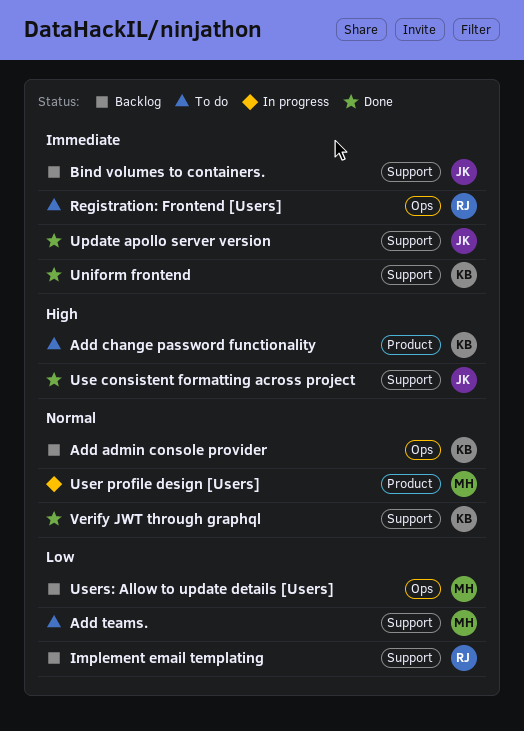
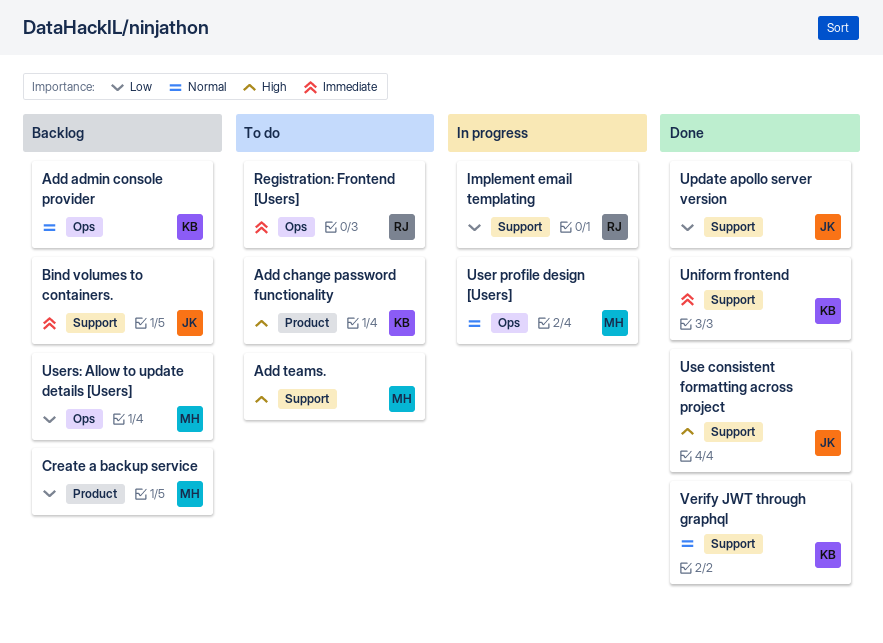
Add teams., priority: Low -> High
Create a backup service: none -> present
Implement email templating, status: Backlog -> In progress
Update apollo server version, priority: Immediate -> Low
User profile design [Users], label: Product -> Ops

